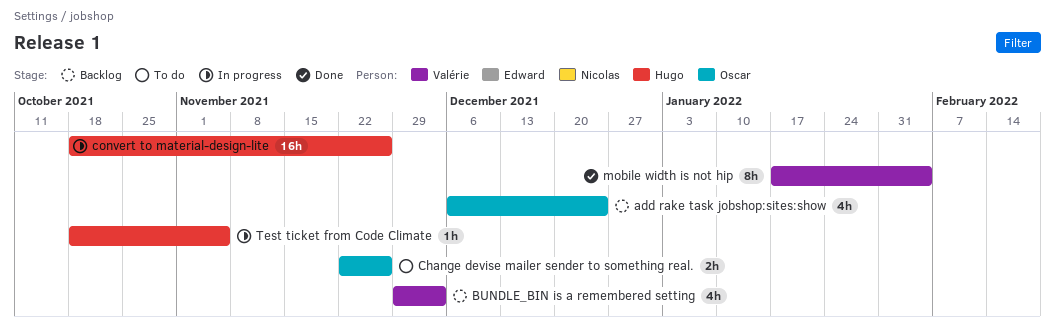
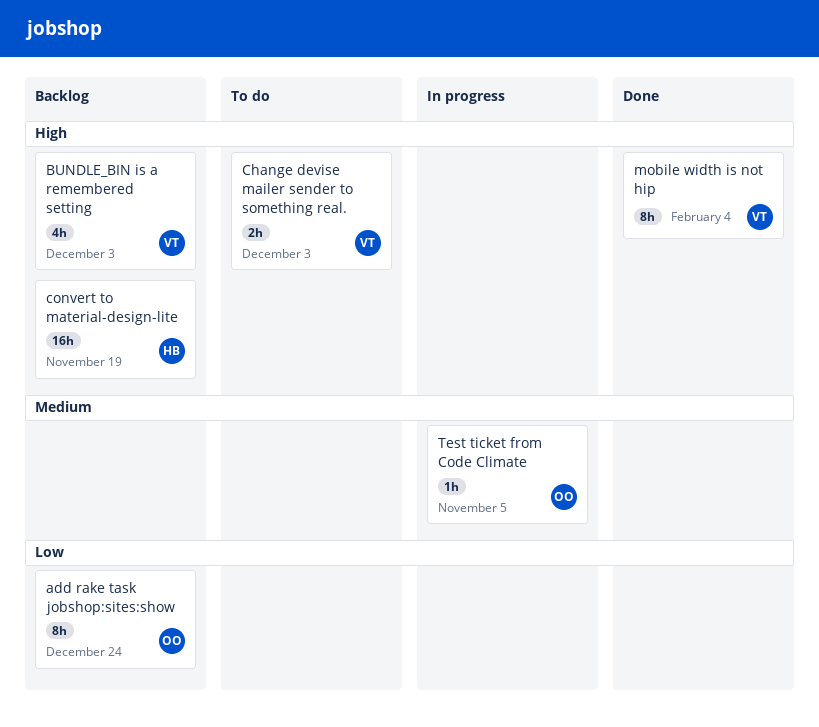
add rake task jobshop:sites:show, estimate: 4h -> 8h
Change devise mailer sender to something real., owner: Oscar -> Valérie
Change devise mailer sender to something real., due: Nov 26 -> Dec 3
convert to material-design-lite, status: In progress -> Backlog
convert to material-design-lite, due: Nov 26 -> Nov 19
Test ticket from Code Climate, owner: Hugo -> Oscar

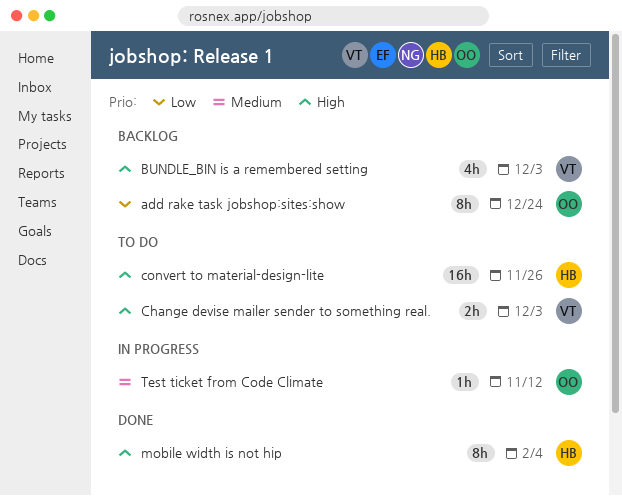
convert to material-design-lite, status: Backlog -> To do
convert to material-design-lite, due: Nov 19 -> Nov 26
mobile width is not hip, owner: VT -> HB
Test ticket from Code Climate, due: Nov 5 -> Nov 12

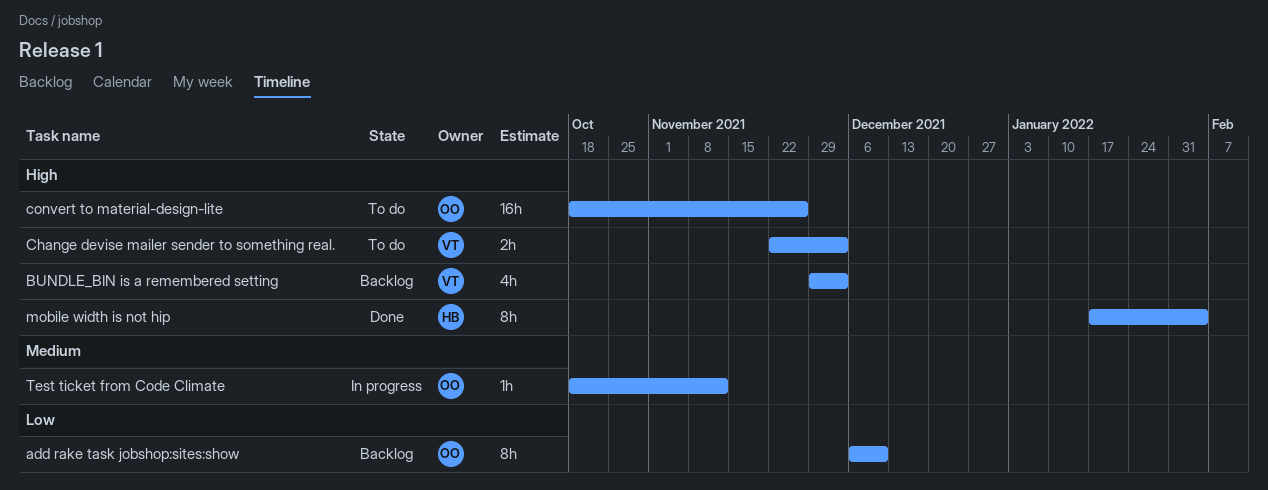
add rake task jobshop:sites:show, due: Dec 24 -> Dec 10
convert to material-design-lite, owner: HB -> OO

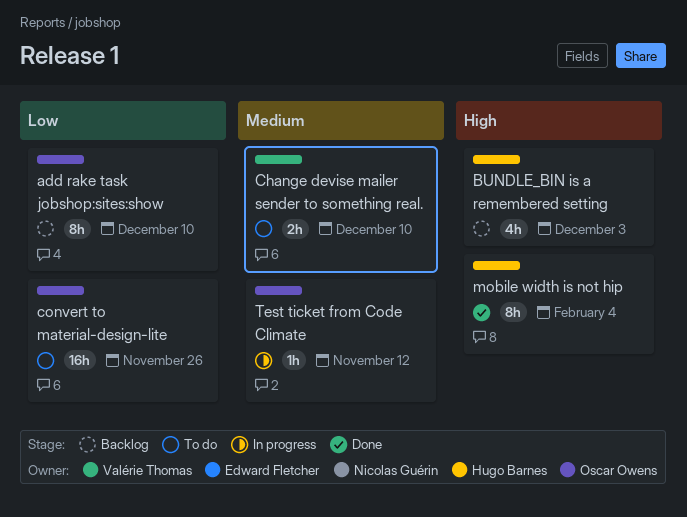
BUNDLE_BIN is a remembered setting, owner: Valérie Thomas -> Hugo Barnes
Change devise mailer sender to something real., priority: High -> Medium
Change devise mailer sender to something real., due: Dec 3 -> Dec 10
convert to material-design-lite, priority: High -> Low

